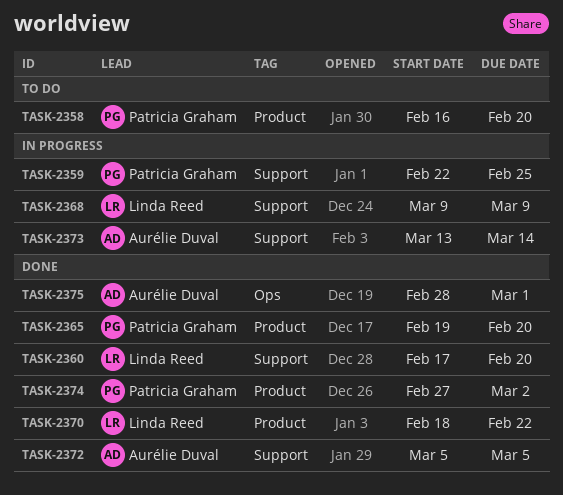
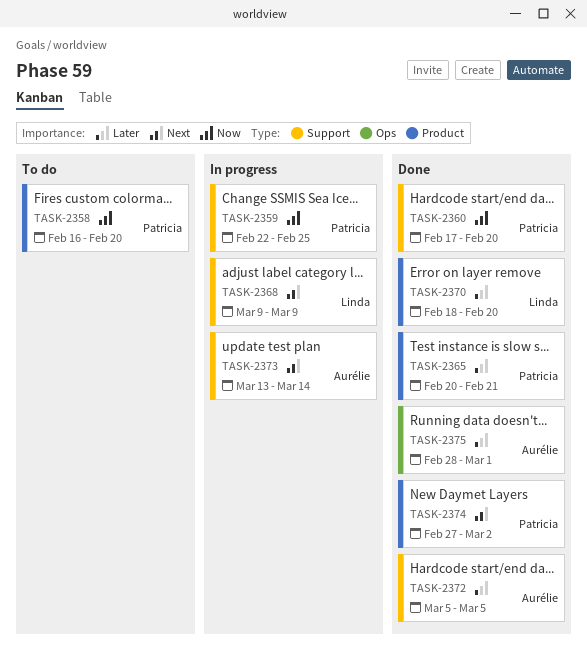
TASK-2360, owner: Linda Reed -> Patricia Graham
TASK-2365, start: Feb 19 -> Feb 20
TASK-2365, due: Feb 20 -> Feb 21
TASK-2370, due: Feb 22 -> Feb 20

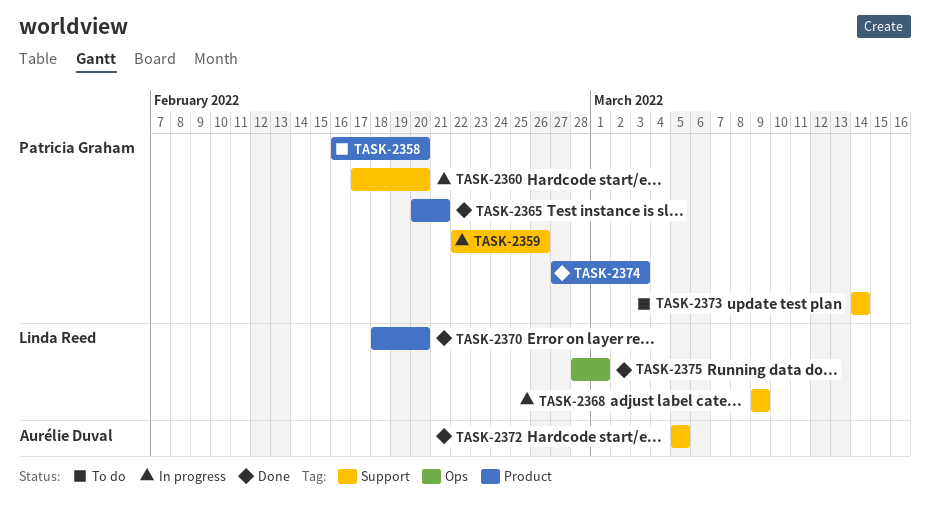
TASK-2359, due: Feb 25 -> Feb 26
TASK-2360, status: Done -> In progress
TASK-2373, status: In progress -> To do
TASK-2373, owner: Aurélie Duval -> Patricia Graham
TASK-2373, start: Mar 13 -> Mar 14
TASK-2374, due: Mar 2 -> Mar 3
TASK-2375, owner: Aurélie Duval -> Linda Reed

